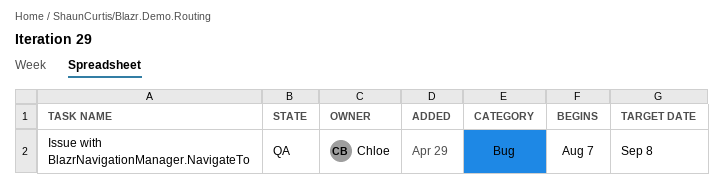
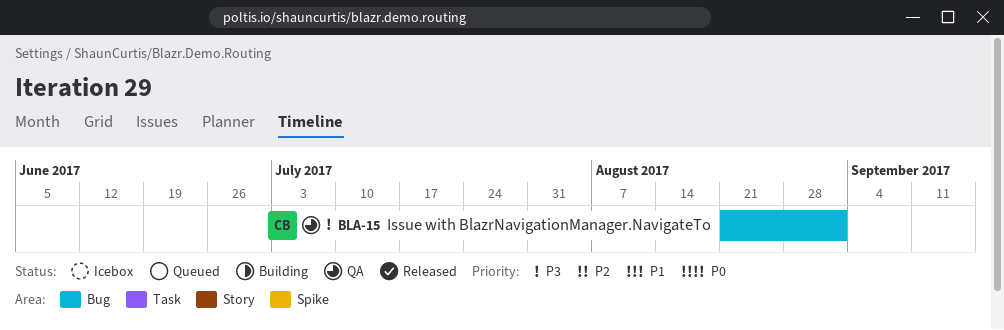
Issue with BlazrNavigationManager.NavigateTo, start: Aug 7 -> Aug 21
Issue with BlazrNavigationManager.NavigateTo, due: Sep 8 -> Sep 1

